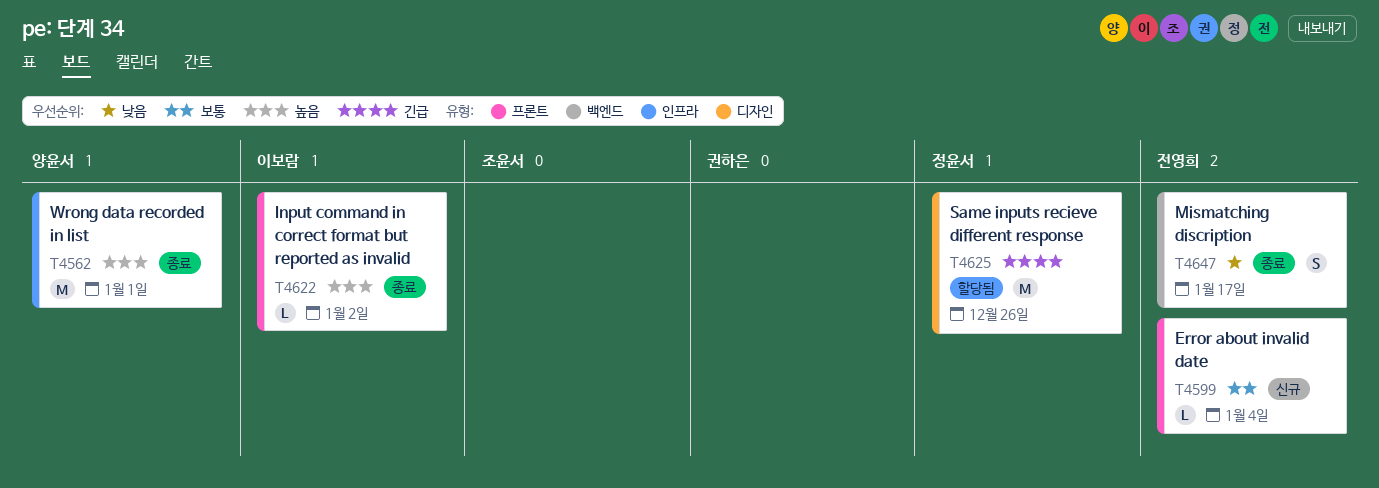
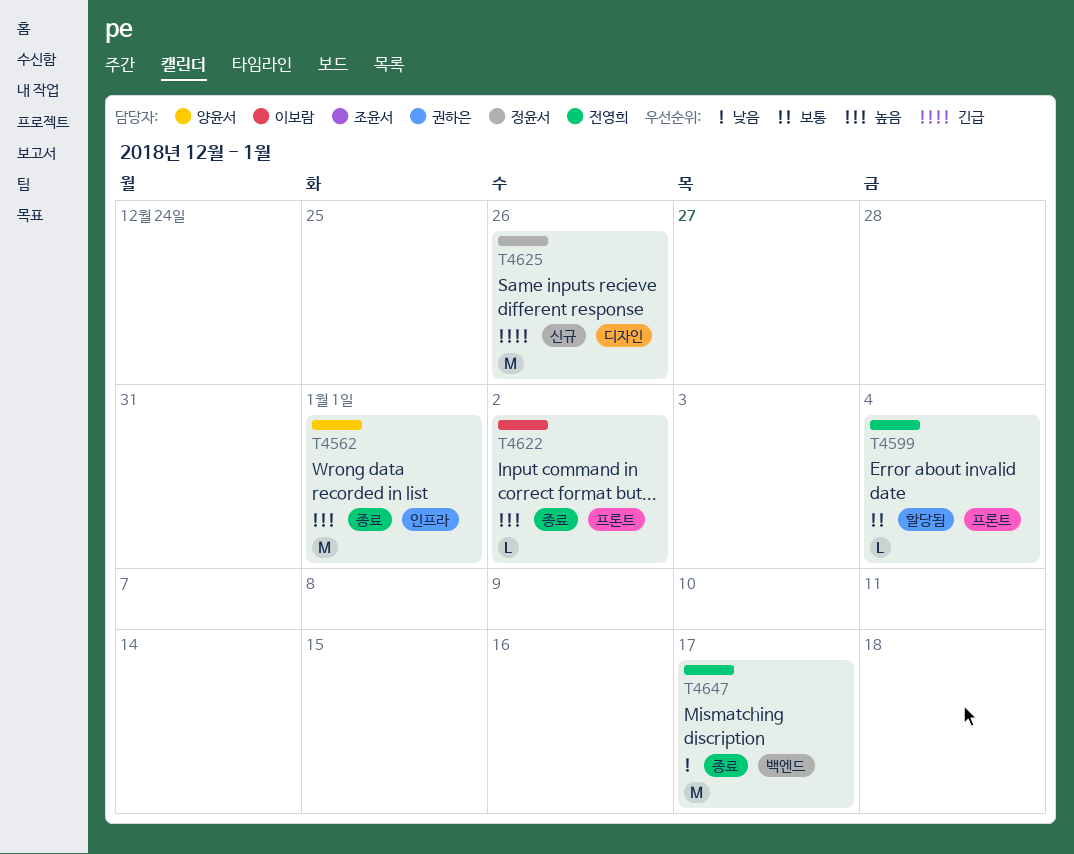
T4599, status: 신규 -> 할당됨
T4625, status: 할당됨 -> 신규
T4647, estimate: S -> M

